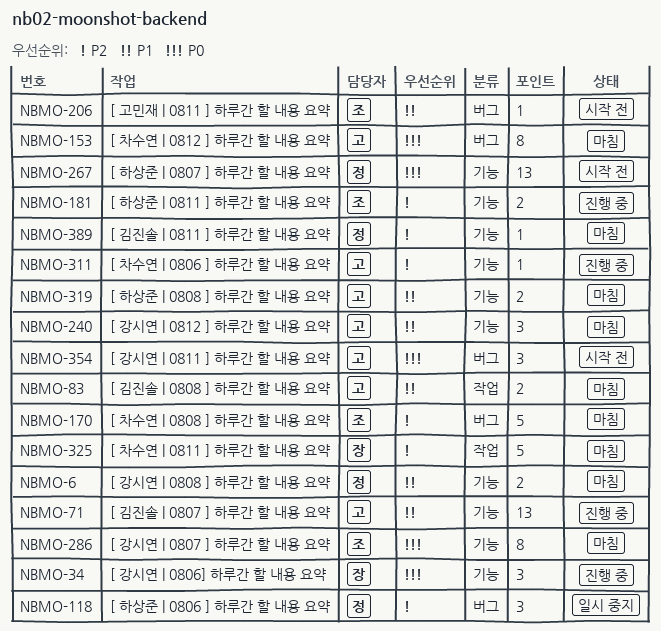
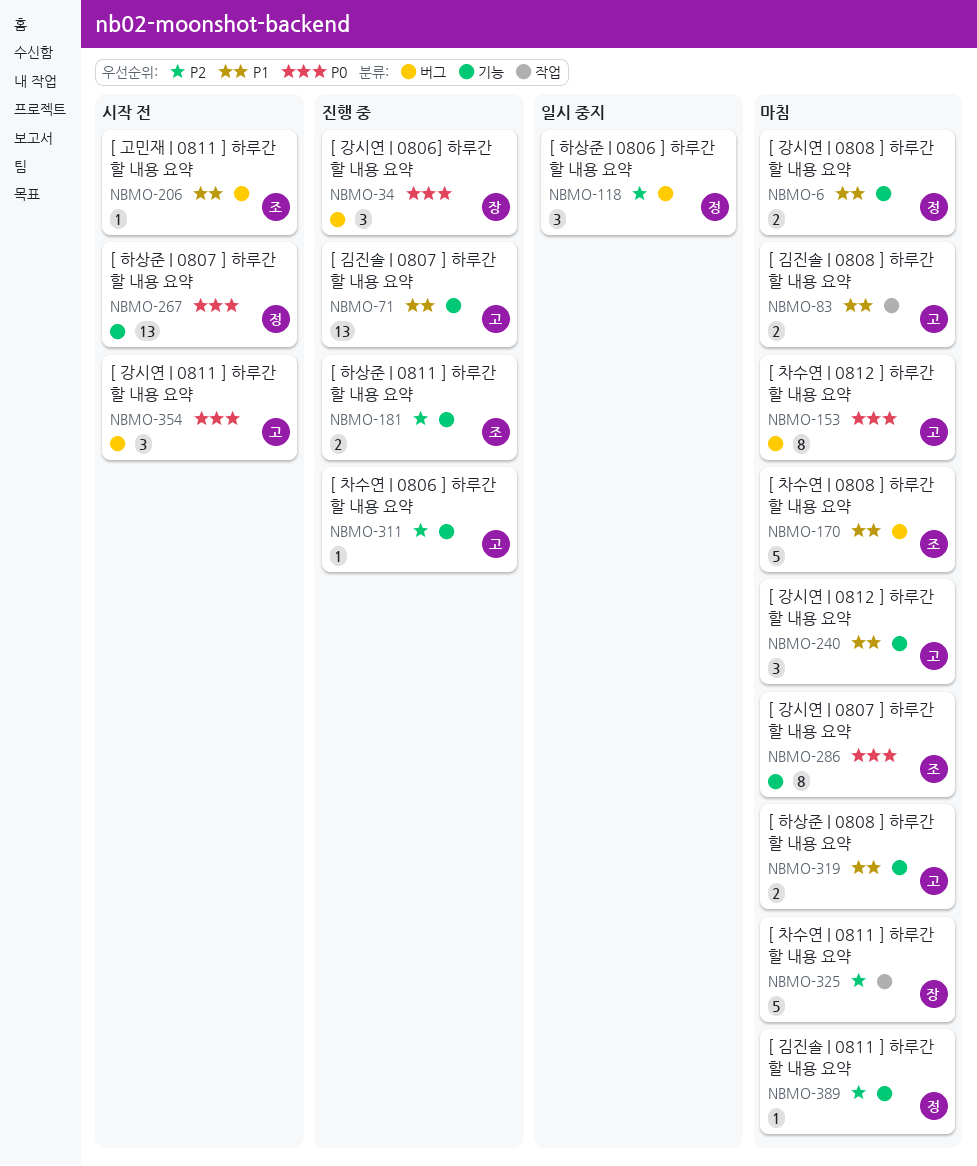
NBMO-34, label: 기능 -> 버그
NBMO-170, priority: P2 -> P1

